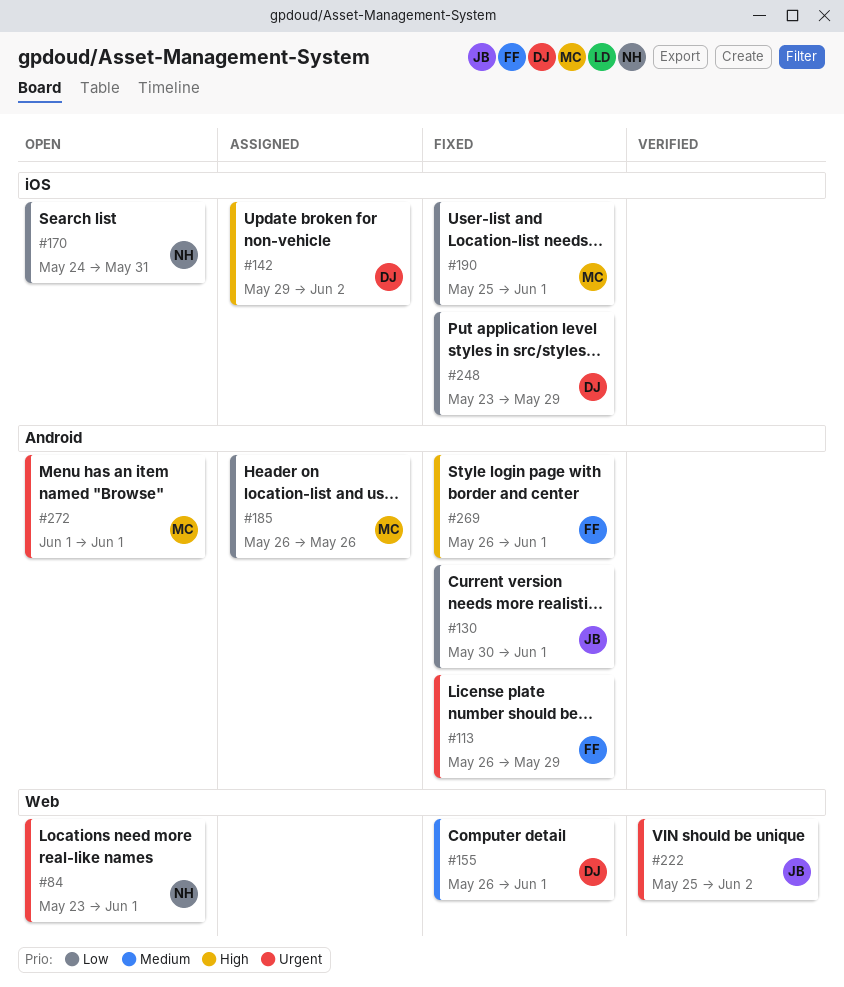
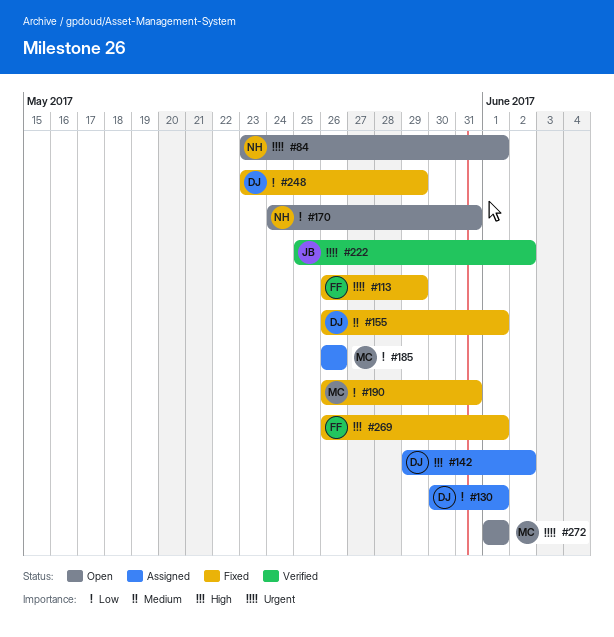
#130, status: Fixed -> Assigned
#130, owner: JB -> DJ
#190, start: May 25 -> May 26
#190, due: Jun 1 -> May 31

